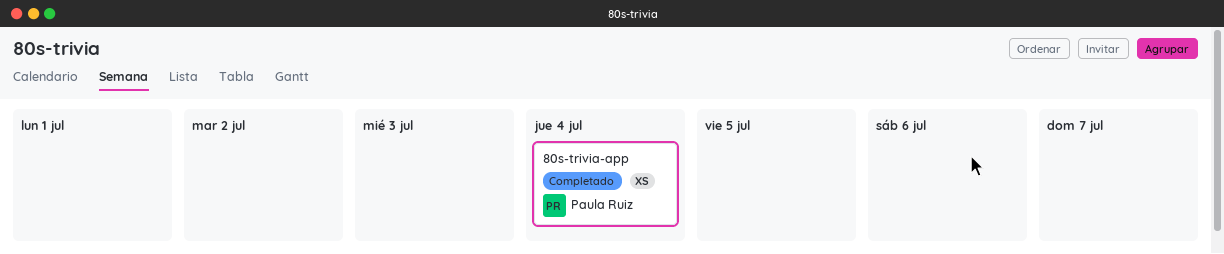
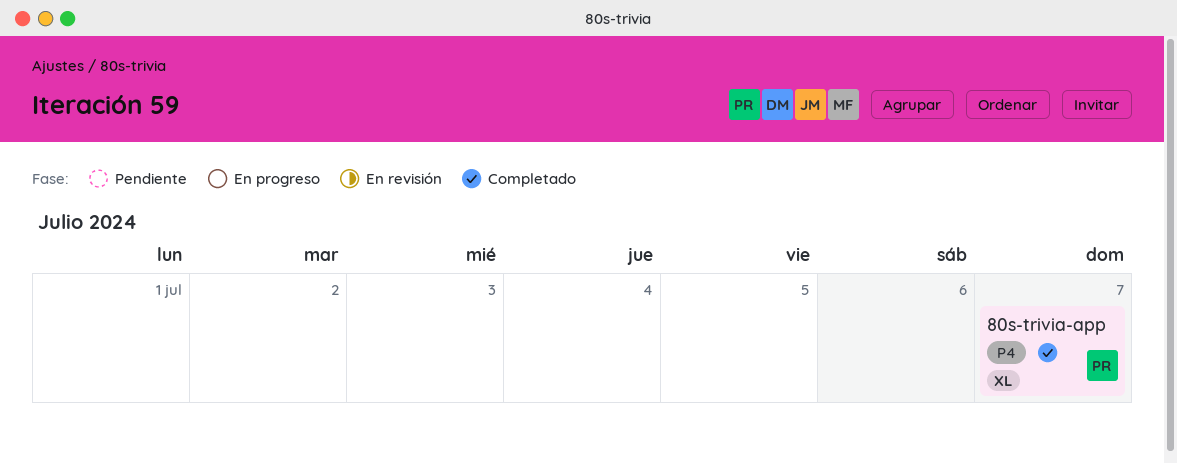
80s-trivia-app, estimate: XS -> XL
80s-trivia-app, due: Jul 4 -> Jul 7

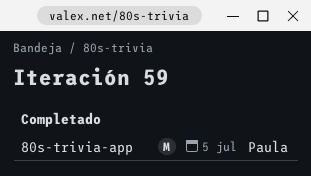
80s-trivia-app, estimate: XL -> M
80s-trivia-app, due: Jul 7 -> Jul 5

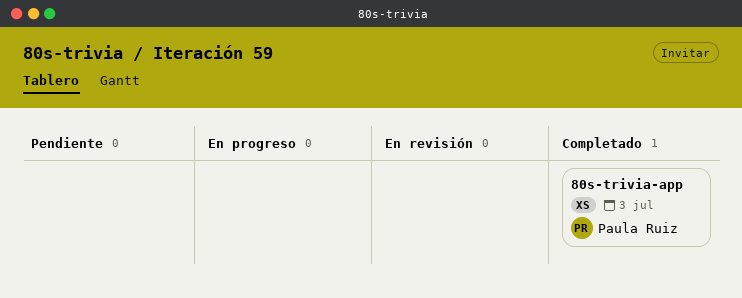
80s-trivia-app, estimate: M -> XS
80s-trivia-app, due: Jul 5 -> Jul 3

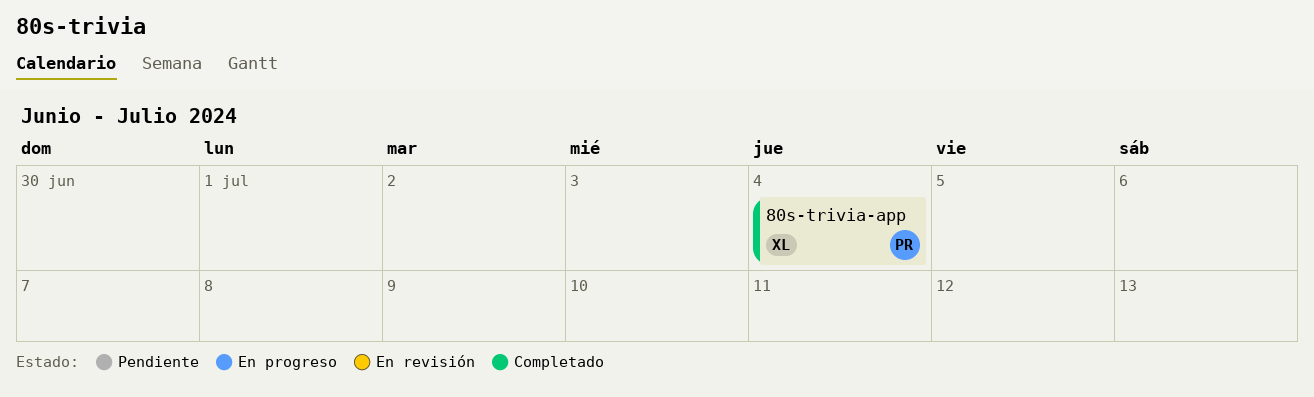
80s-trivia-app, estimate: XS -> XL
80s-trivia-app, due: Jul 3 -> Jul 4

